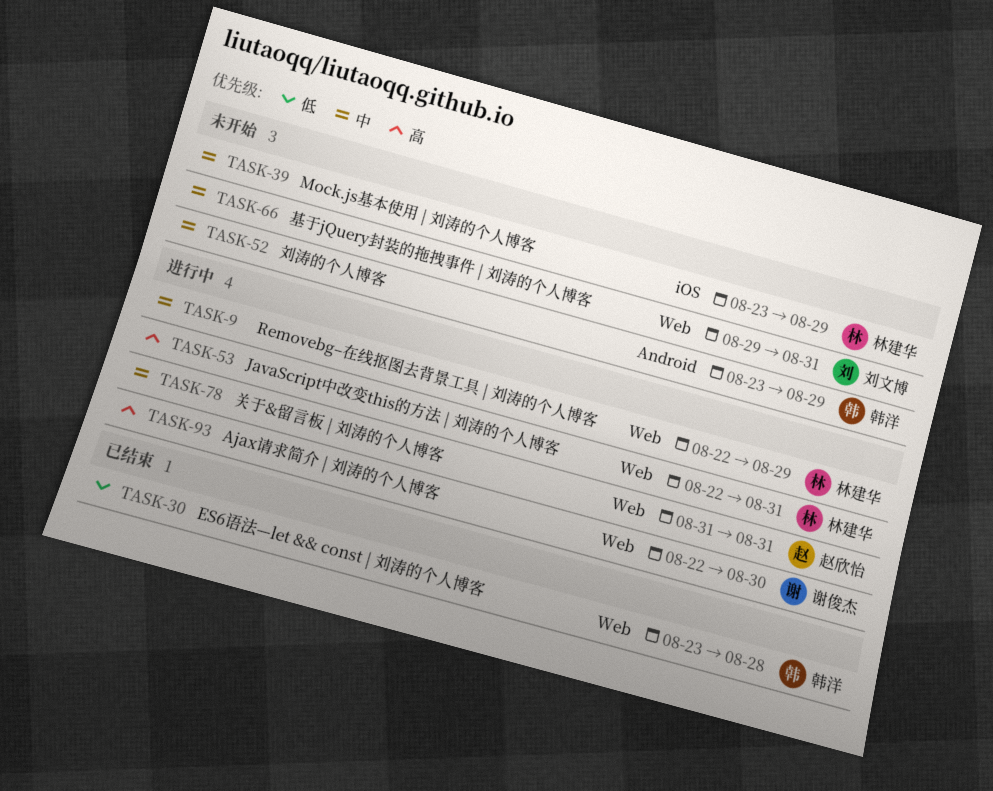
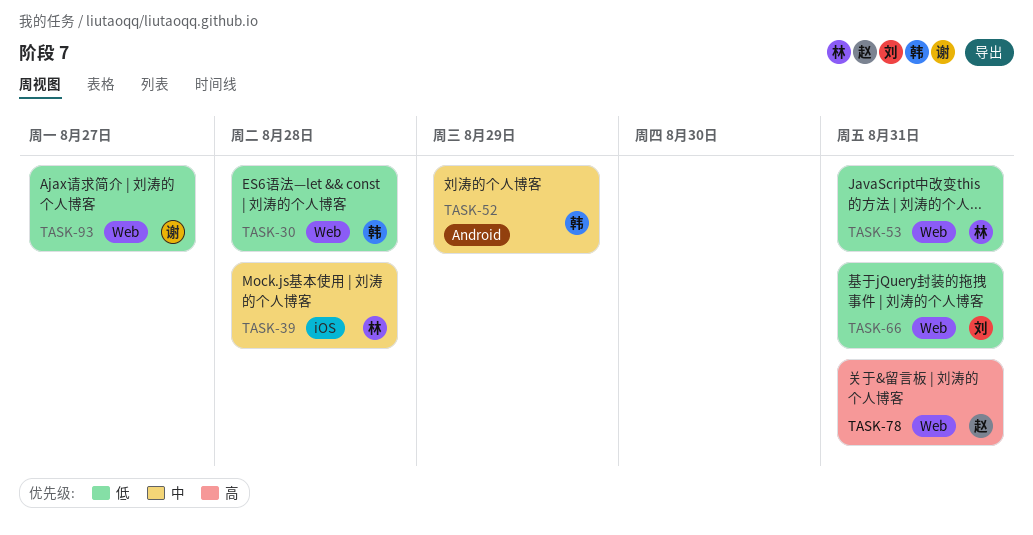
TASK-9: present -> none
TASK-39, due: Aug 29 -> Aug 28
TASK-53, priority: 高 -> 低
TASK-66, priority: 中 -> 低
TASK-78, priority: 中 -> 高
TASK-93, priority: 高 -> 低
TASK-93, due: Aug 30 -> Aug 27

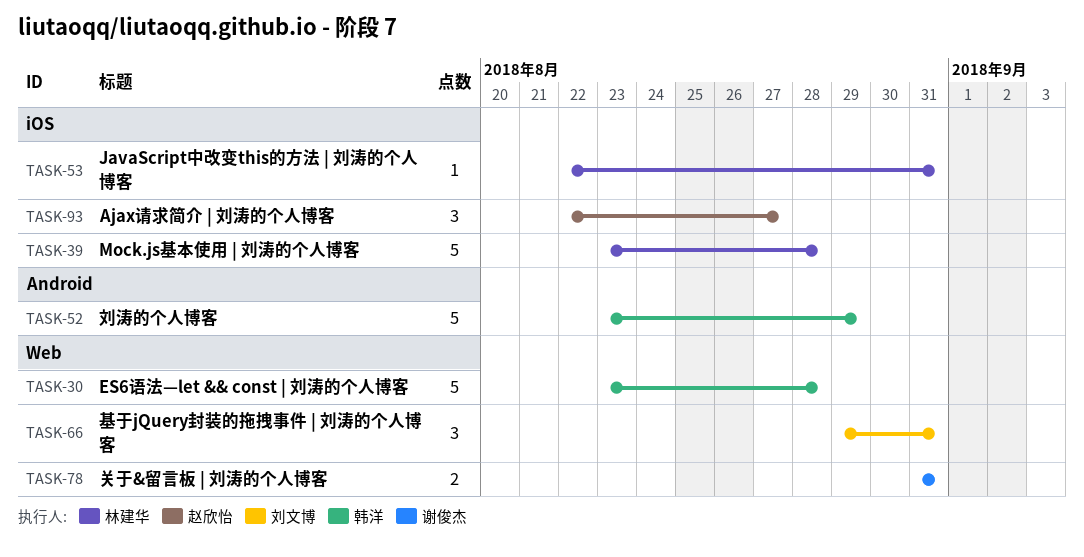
TASK-53, label: Web -> iOS
TASK-78, owner: 赵欣怡 -> 谢俊杰
TASK-93, owner: 谢俊杰 -> 赵欣怡
TASK-93, label: Web -> iOS

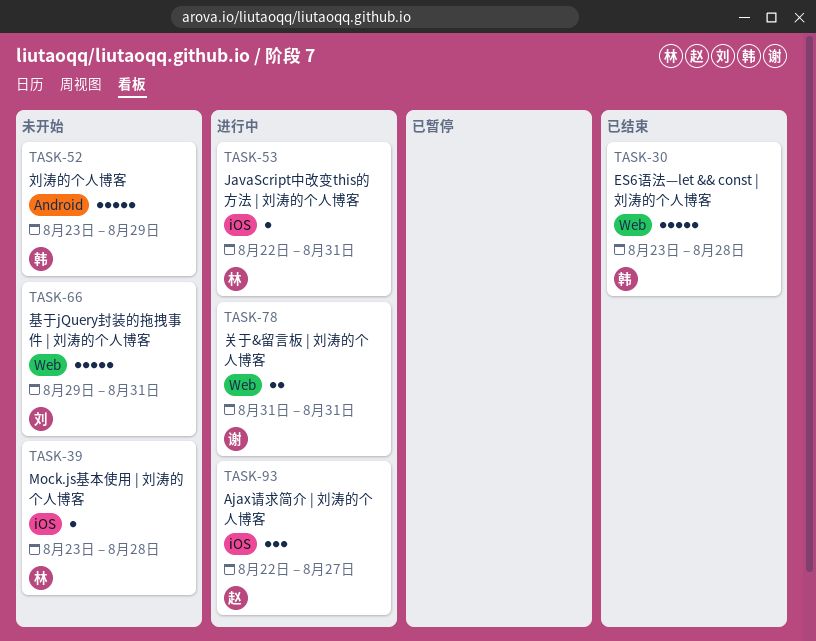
TASK-39, estimate: 5 -> 1
TASK-66, estimate: 3 -> 5

